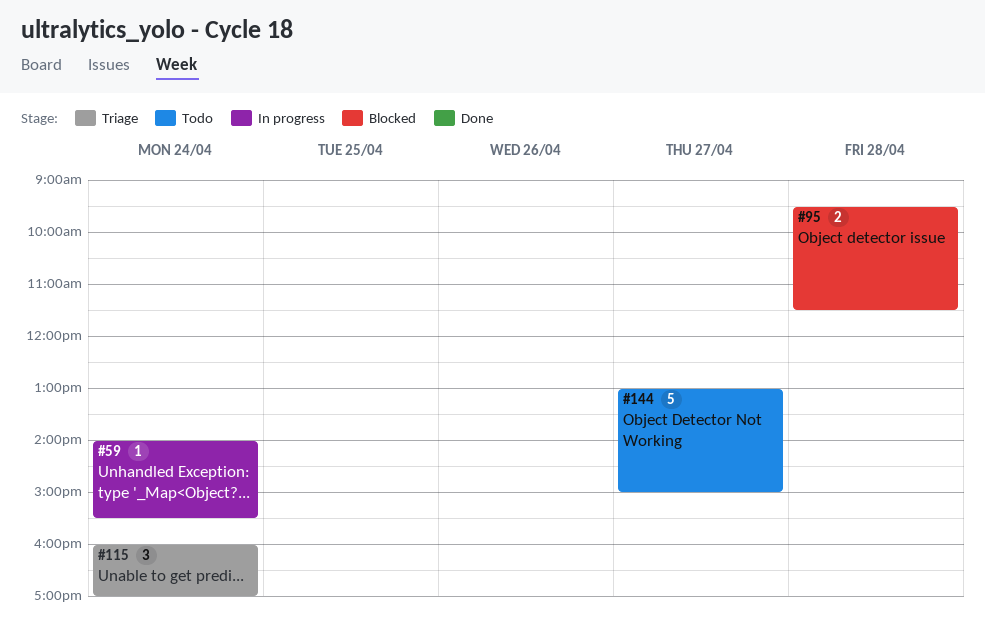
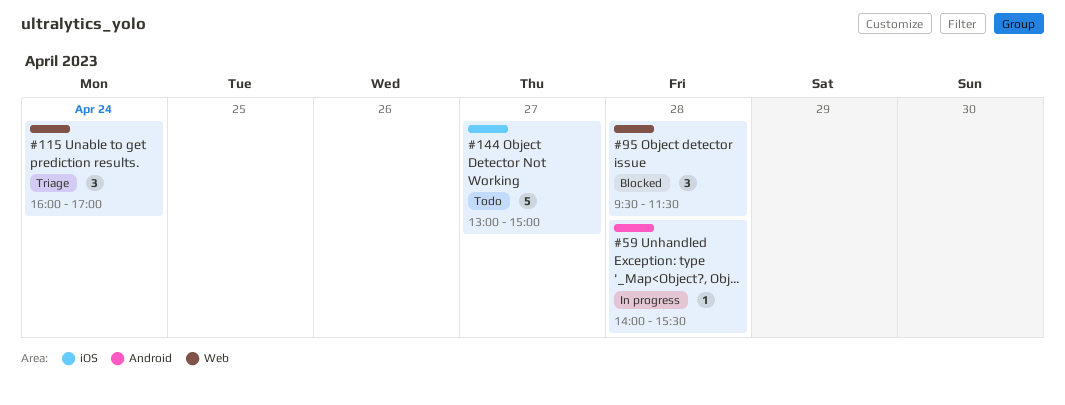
#59, day: Apr 24 -> Apr 28
#95, estimate: 2 -> 3

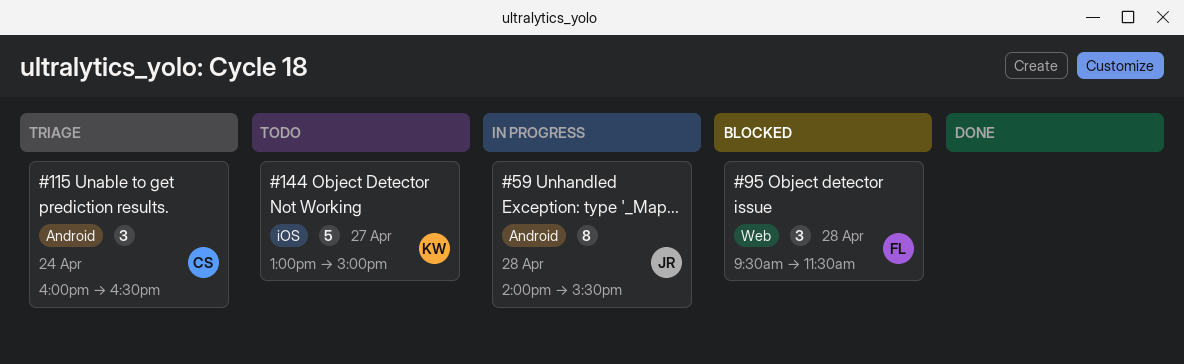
#59, estimate: 1 -> 8
#115, label: Web -> Android
#115, ends: 17:00 -> 16:30

